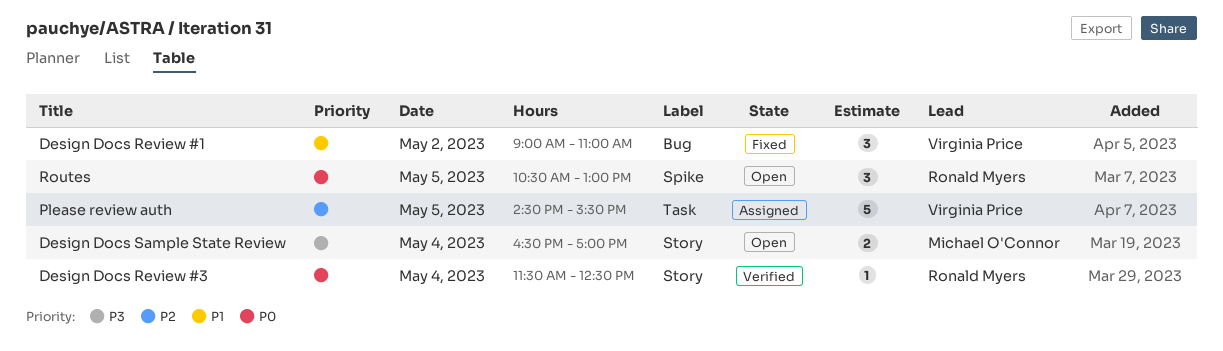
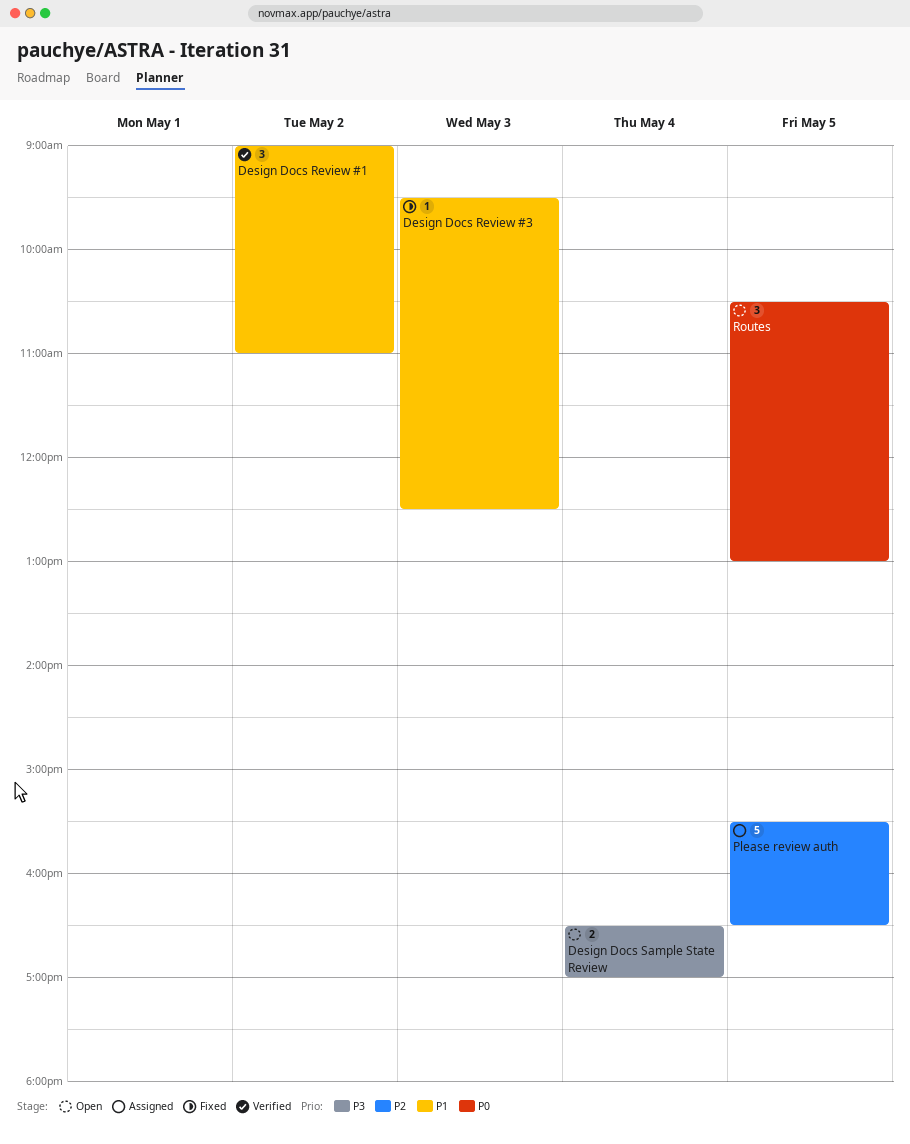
Design Docs Review #1, status: Fixed -> Verified
Design Docs Review #3, status: Verified -> Fixed
Design Docs Review #3, priority: P0 -> P1
Design Docs Review #3, day: May 4 -> May 3
Design Docs Review #3, begins: 11:30 -> 09:30
Please review auth, begins: 14:30 -> 15:30
Please review auth, ends: 15:30 -> 16:30

